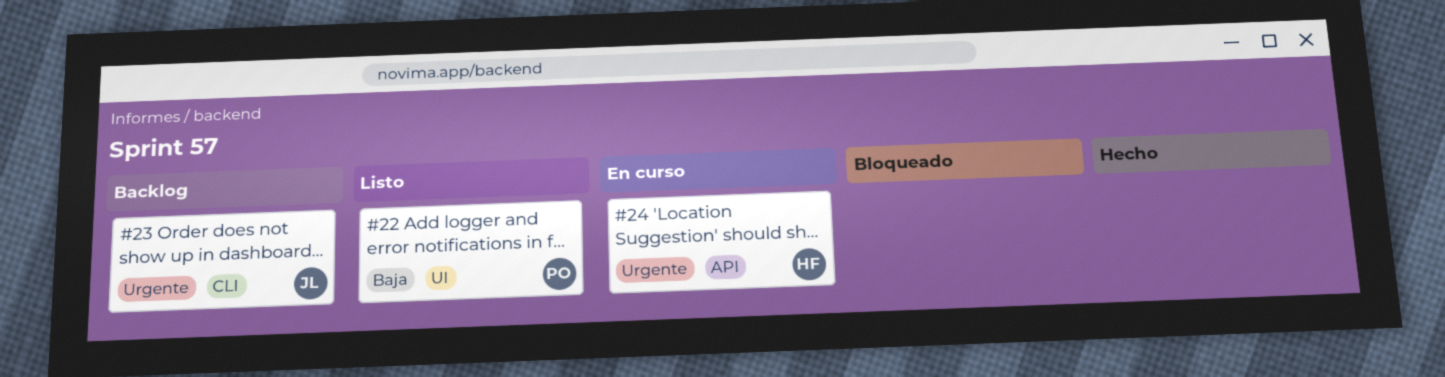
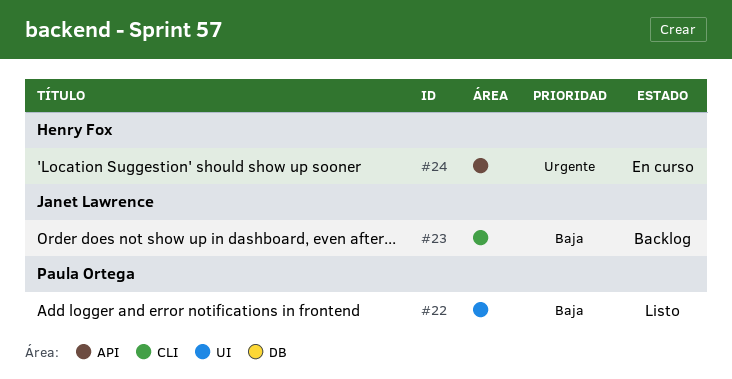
#23, priority: Urgente -> Baja

